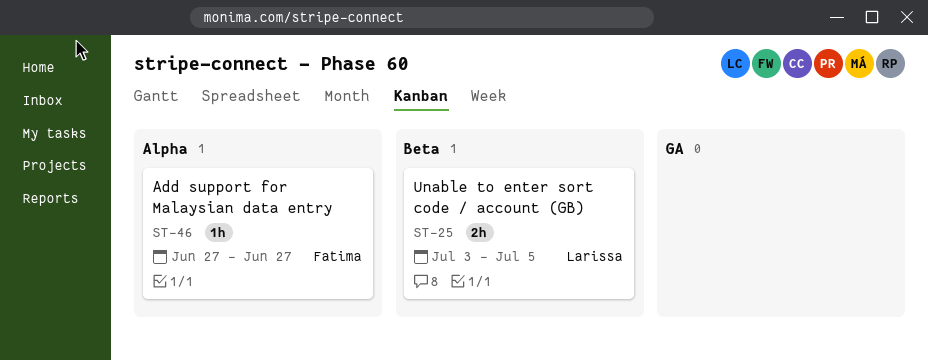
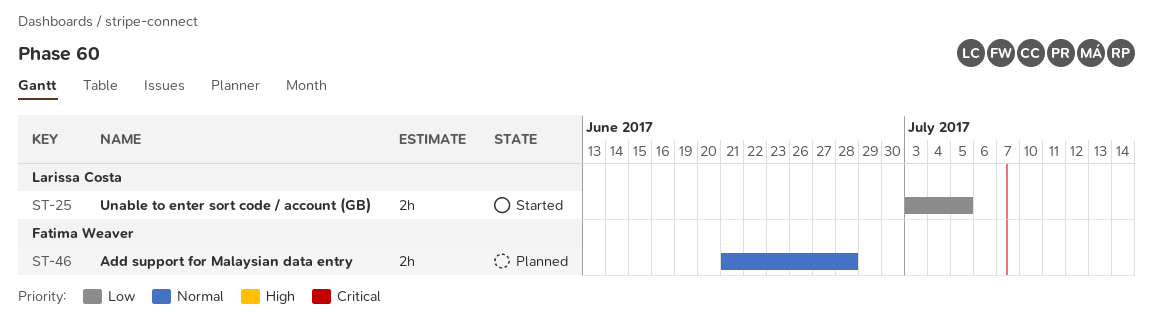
ST-46, estimate: 1h -> 2h
ST-46, start: Jun 27 -> Jun 21
ST-46, due: Jun 27 -> Jun 28

